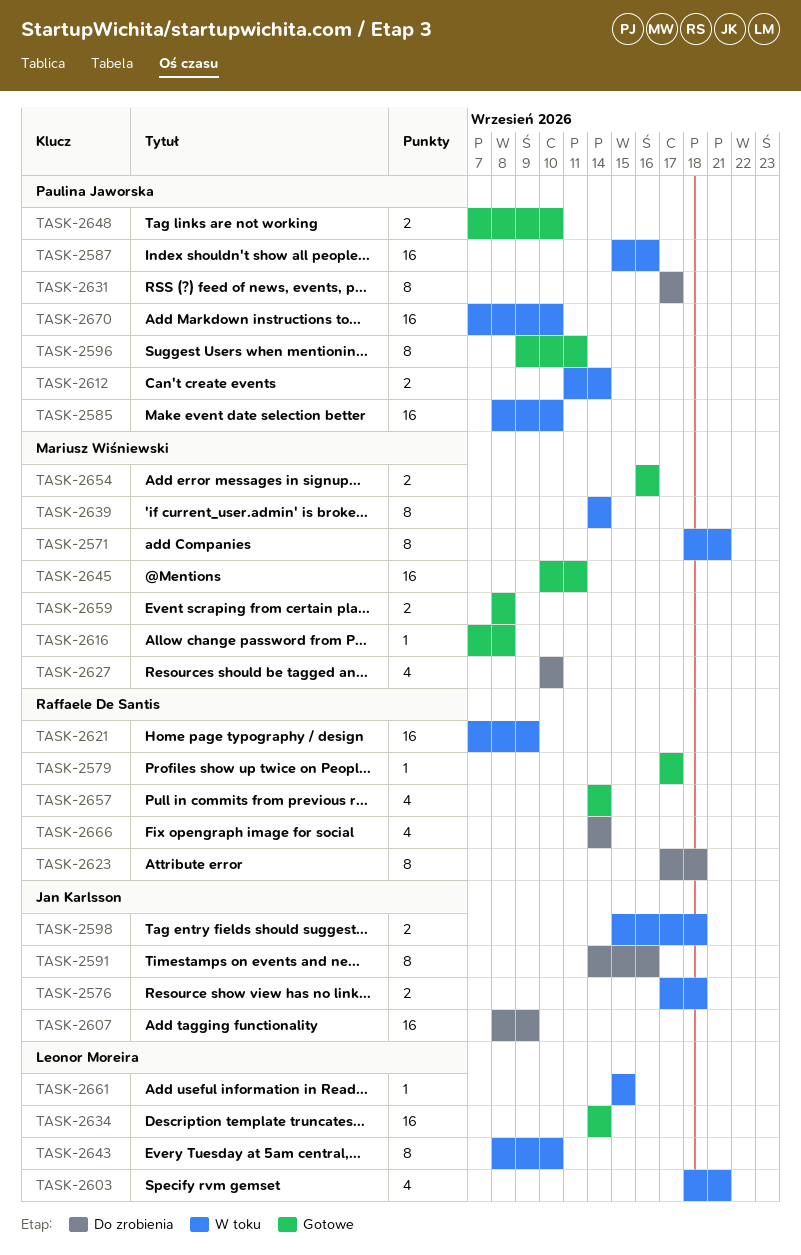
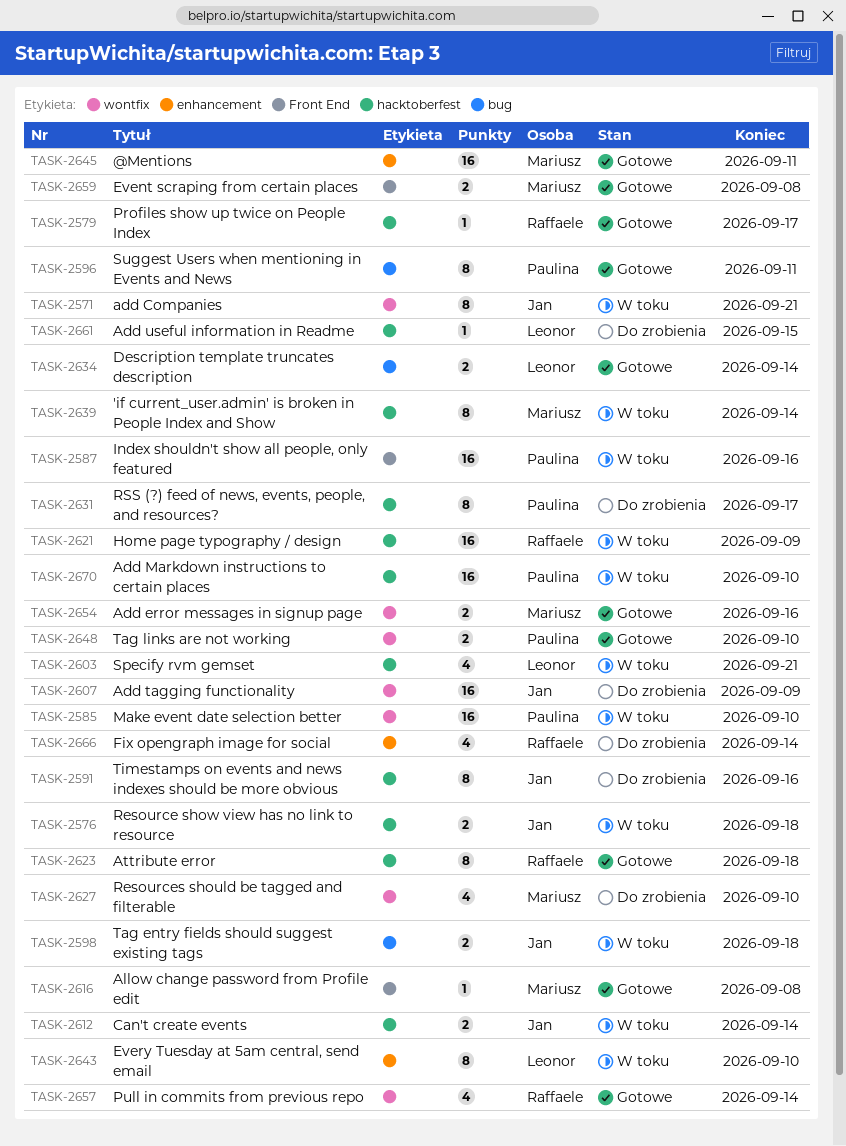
TASK-2571, owner: Mariusz Wiśniewski -> Jan Karlsson
TASK-2612, owner: Paulina Jaworska -> Jan Karlsson
TASK-2623, status: Do zrobienia -> Gotowe
TASK-2634, estimate: 16 -> 2
TASK-2661, status: W toku -> Do zrobienia

